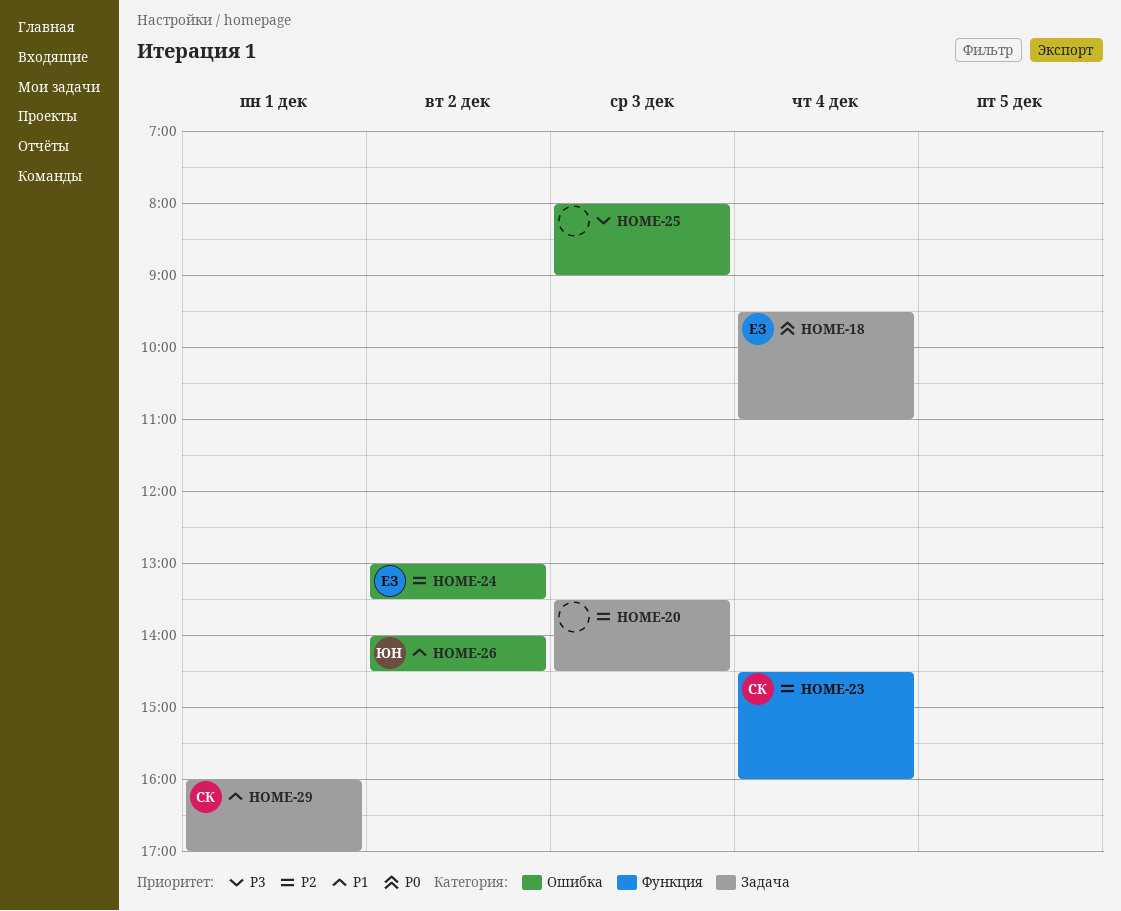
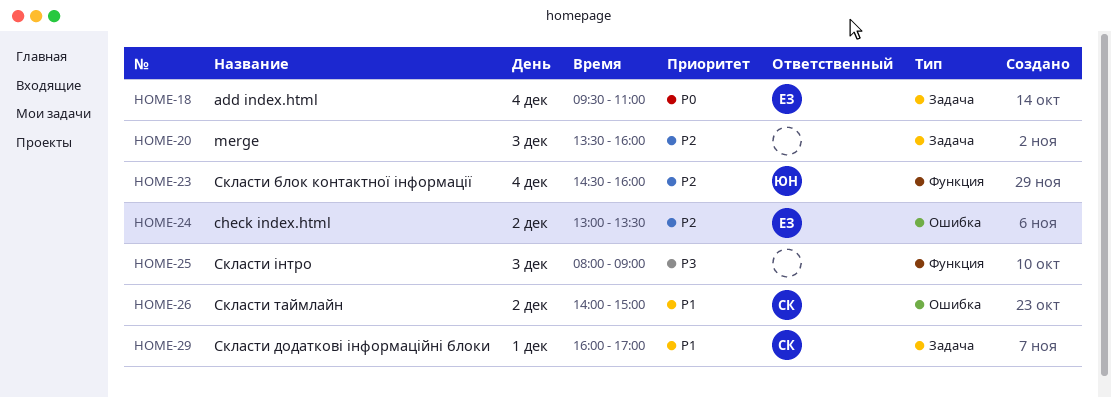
HOME-20, ends: 14:30 -> 16:00
HOME-23, owner: СК -> ЮН
HOME-25, label: Ошибка -> Функция
HOME-26, owner: ЮН -> СК
HOME-26, ends: 14:30 -> 15:00

